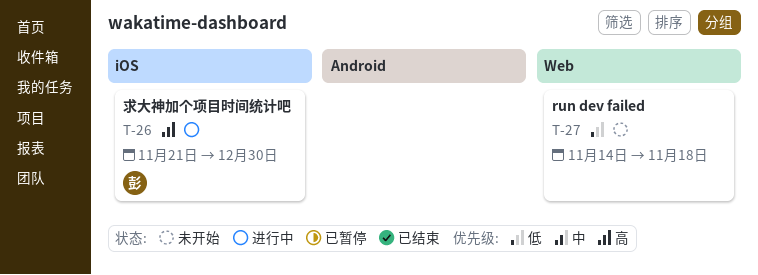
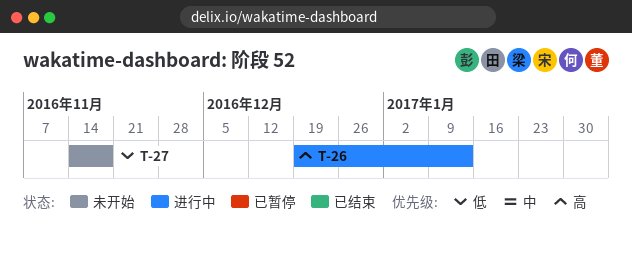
T-26, start: Nov 21 -> Dec 19
T-26, due: Dec 30 -> Jan 13

